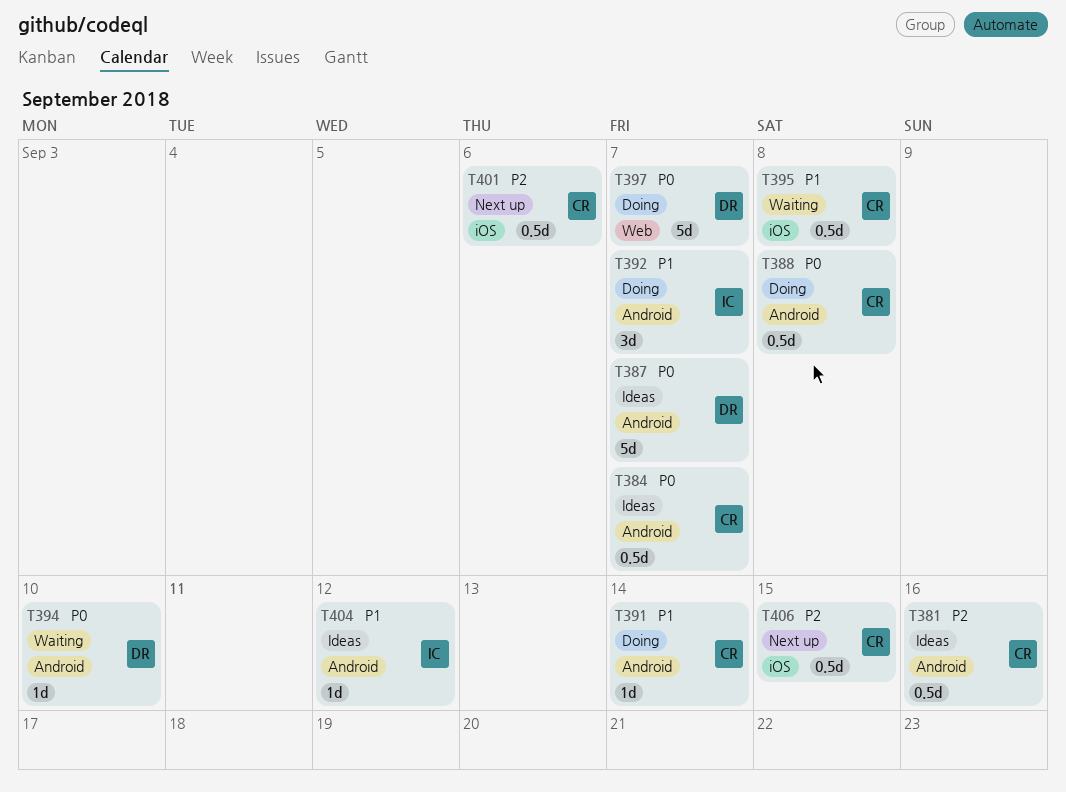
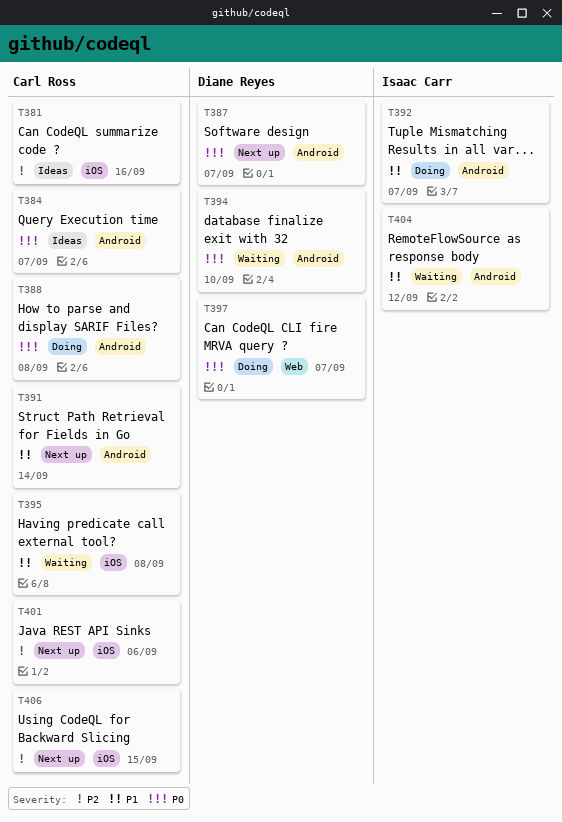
T381, label: Android -> iOS
T387, status: Ideas -> Next up
T391, status: Doing -> Next up
T404, status: Ideas -> Waiting

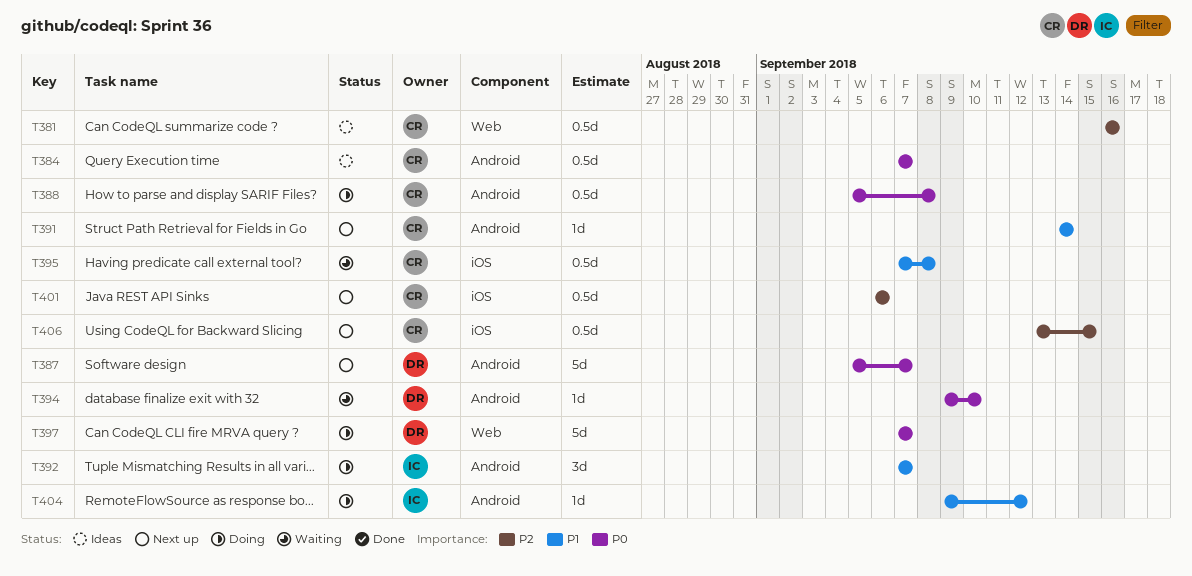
T381, label: iOS -> Web
T404, status: Waiting -> Doing

